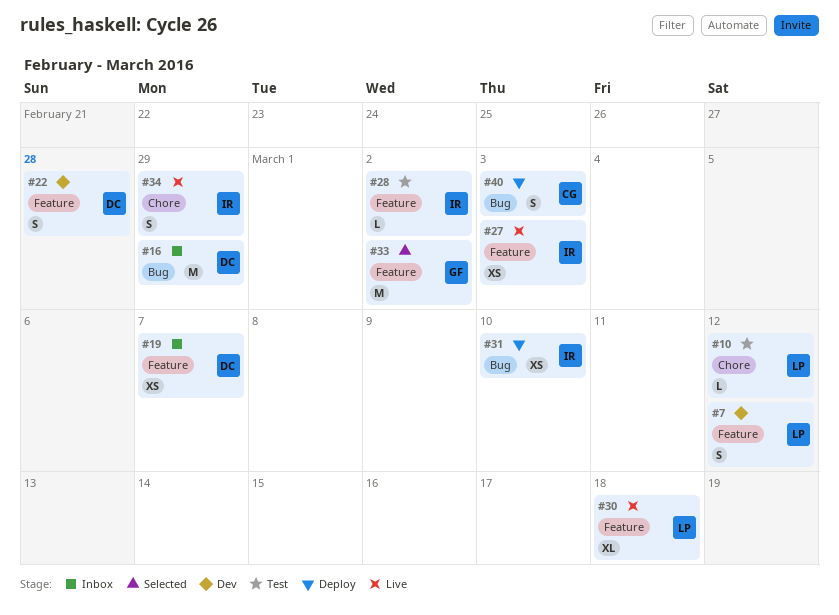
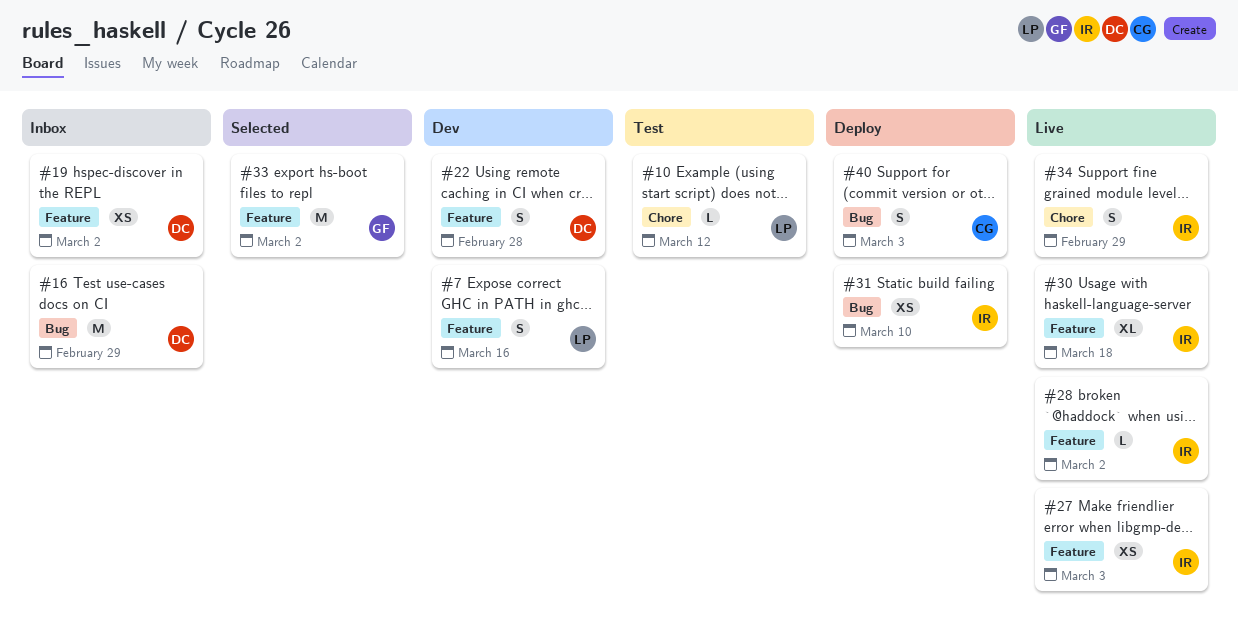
#7, due: Mar 12 -> Mar 16
#19, due: Mar 7 -> Mar 2
#28, status: Test -> Live
#30, owner: LP -> IR

